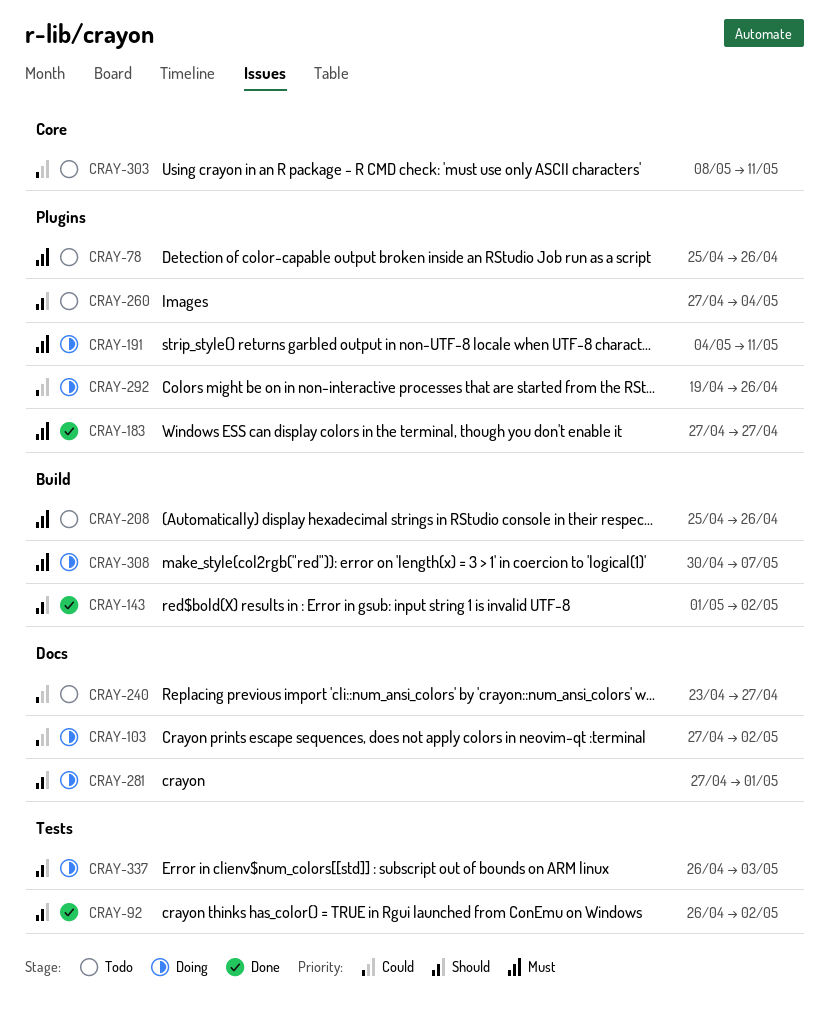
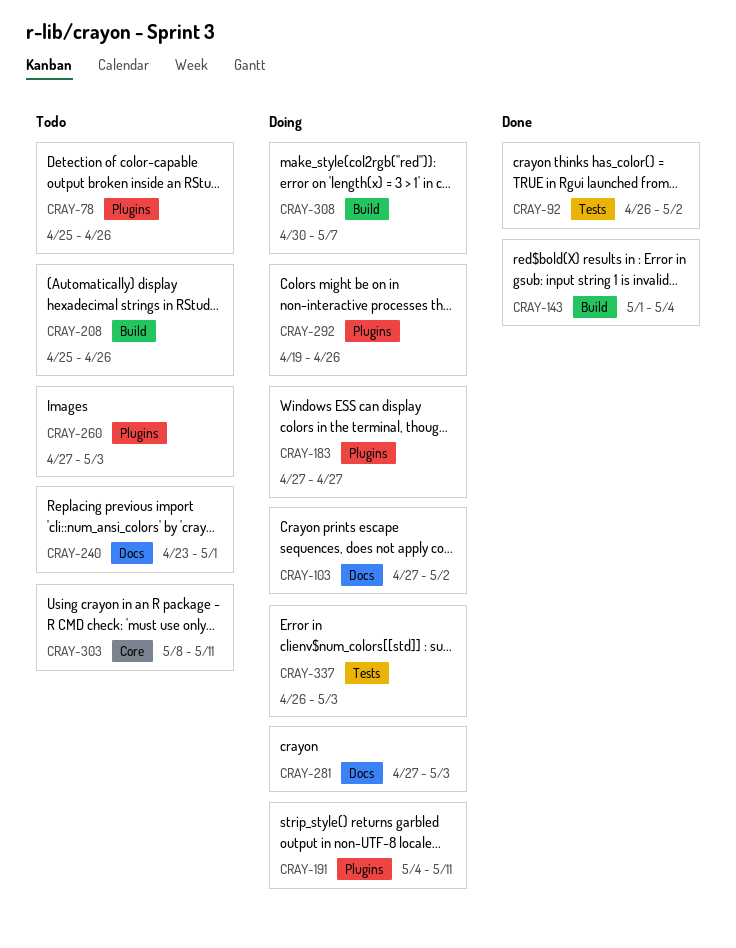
CRAY-143, due: May 2 -> May 4
CRAY-183, status: Done -> Doing
CRAY-240, due: Apr 27 -> May 1
CRAY-260, due: May 4 -> May 3
CRAY-281, due: May 1 -> May 3

